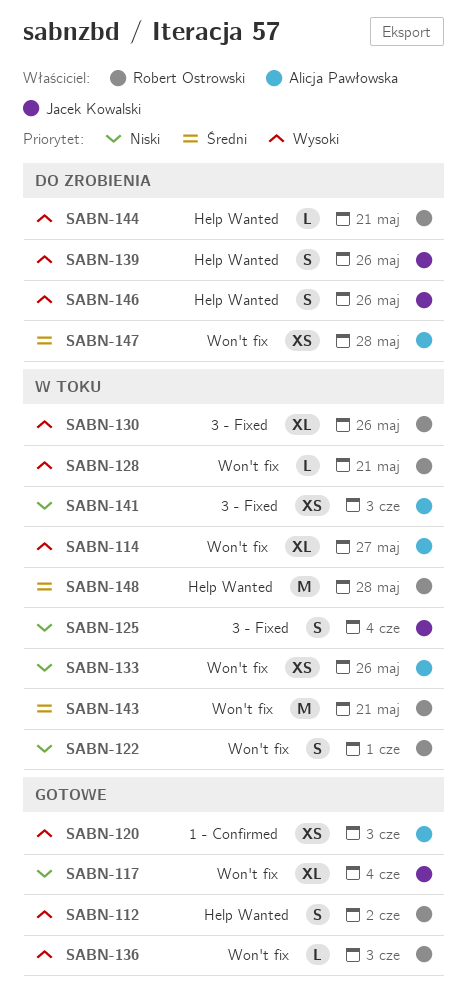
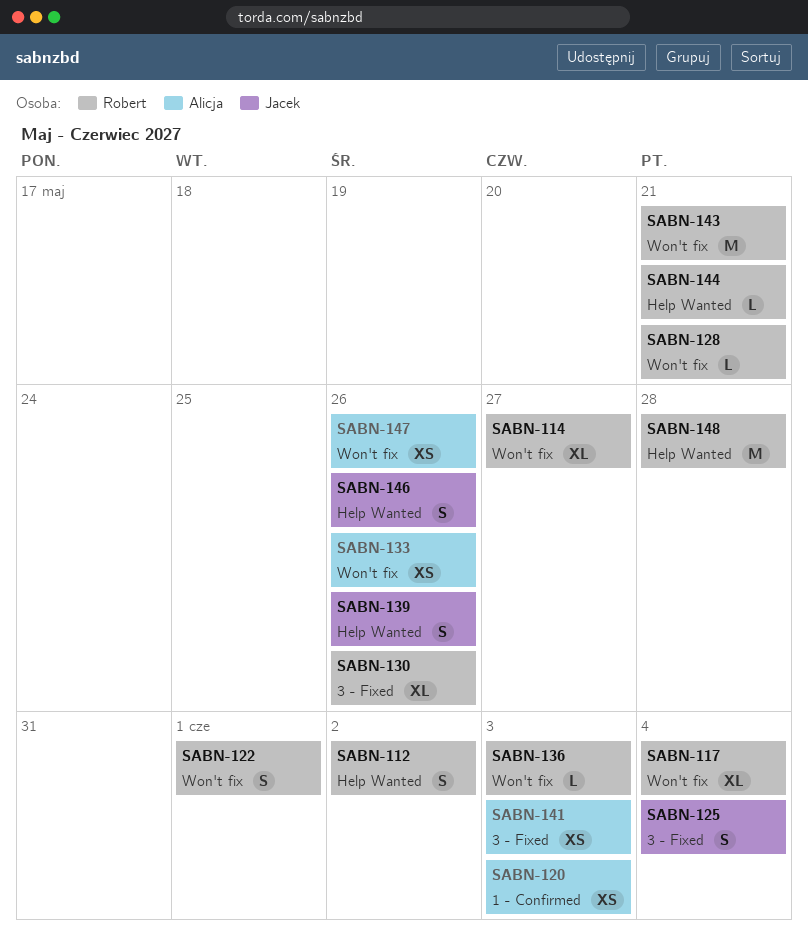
SABN-114, owner: Alicja Pawłowska -> Robert Ostrowski
SABN-117, owner: Jacek Kowalski -> Robert Ostrowski
SABN-147, due: May 28 -> May 26

